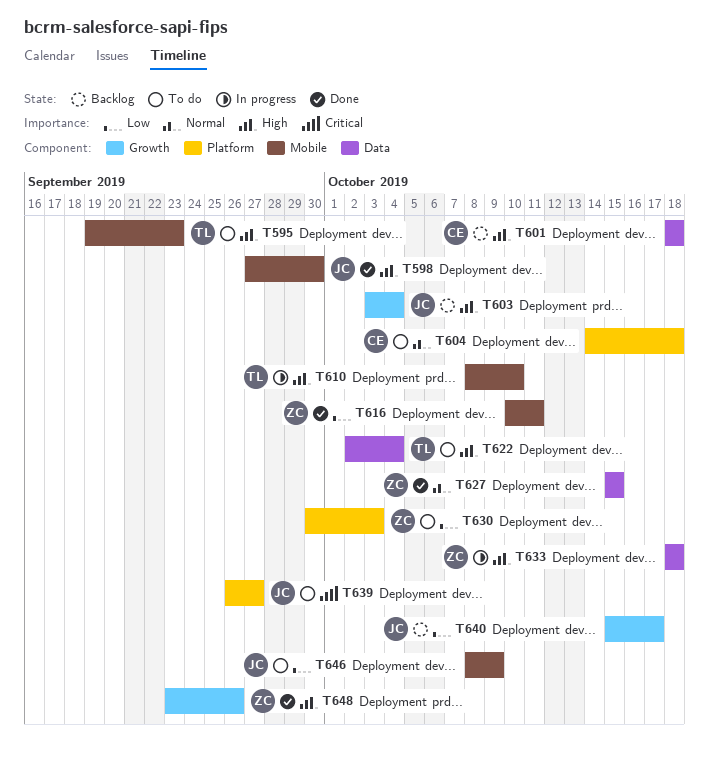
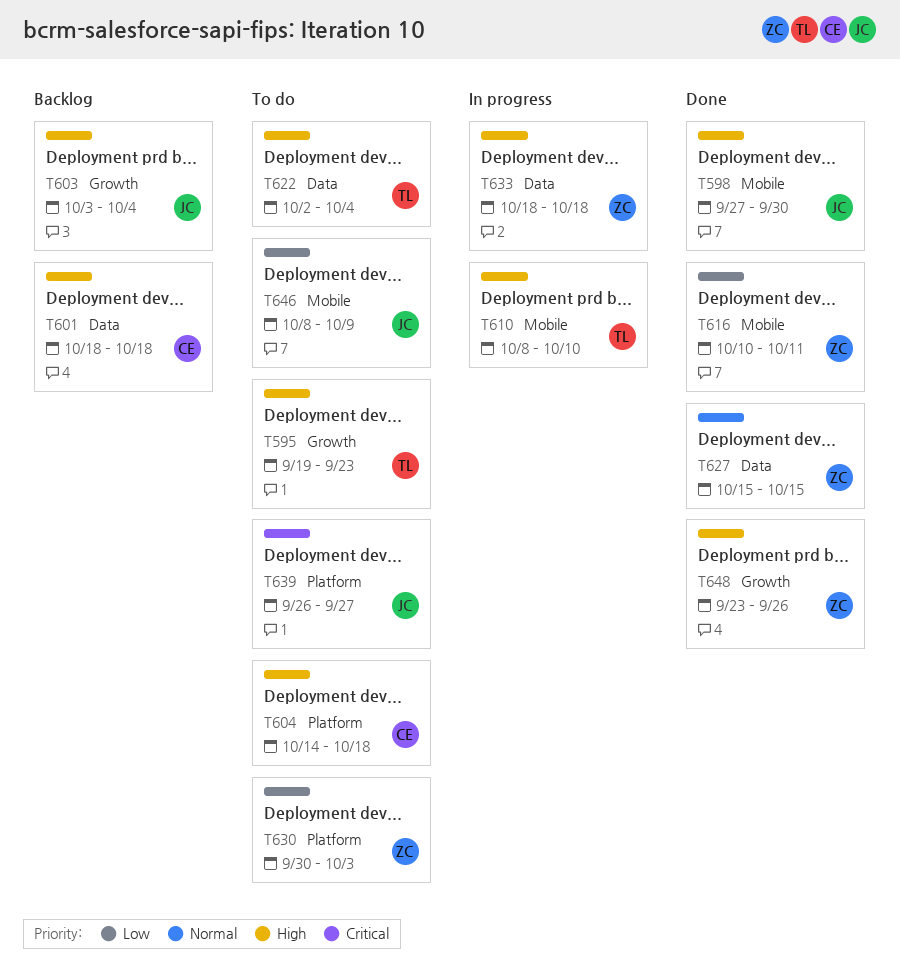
T595, label: Mobile -> Growth
T604, priority: Normal -> High
T640: present -> none

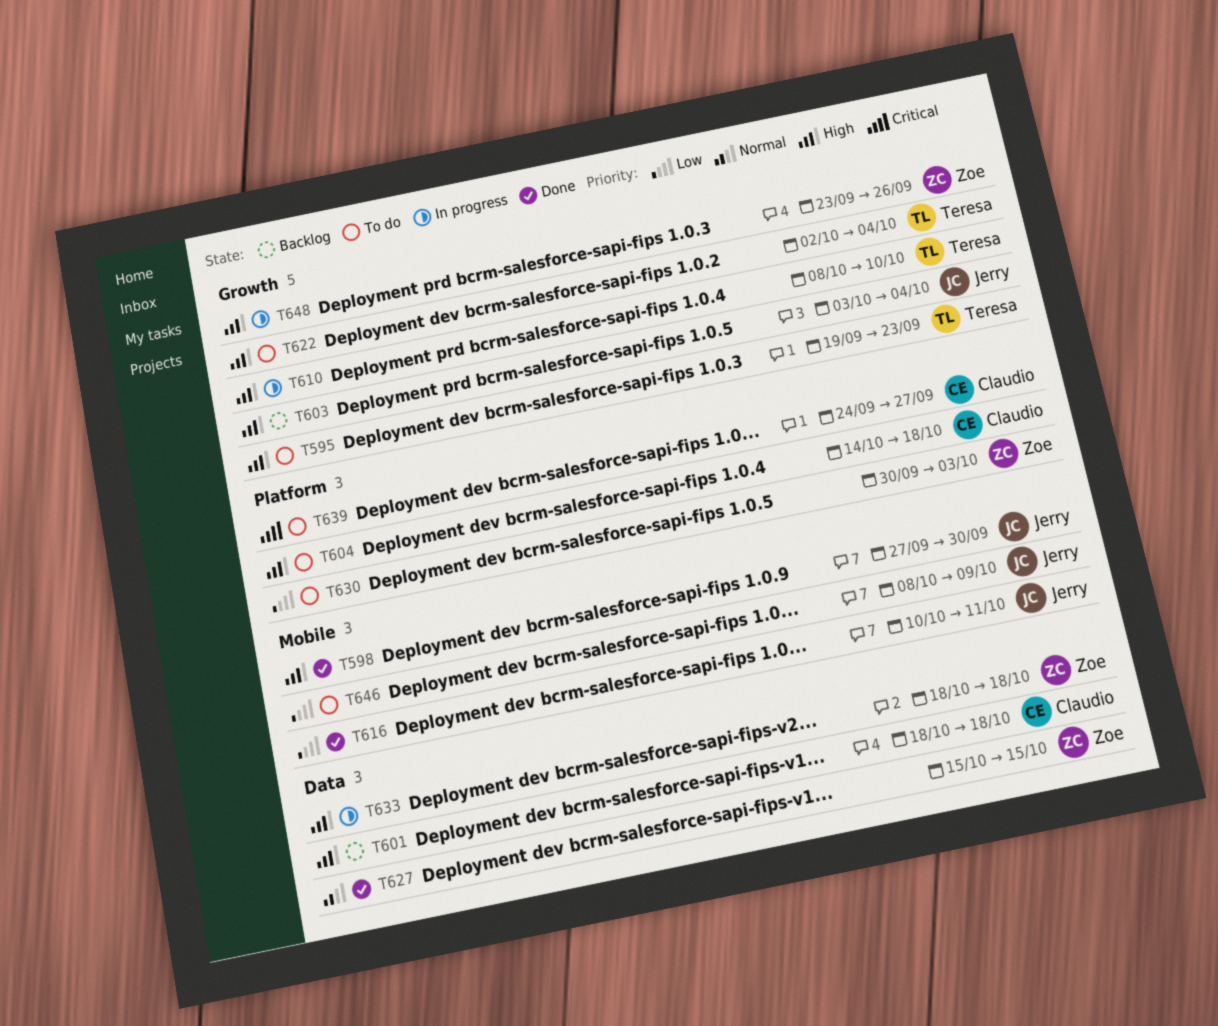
T610, label: Mobile -> Growth
T616, owner: Zoe -> Jerry
T622, label: Data -> Growth
T639, owner: Jerry -> Claudio
T639, start: Sep 26 -> Sep 24
T648, status: Done -> In progress

